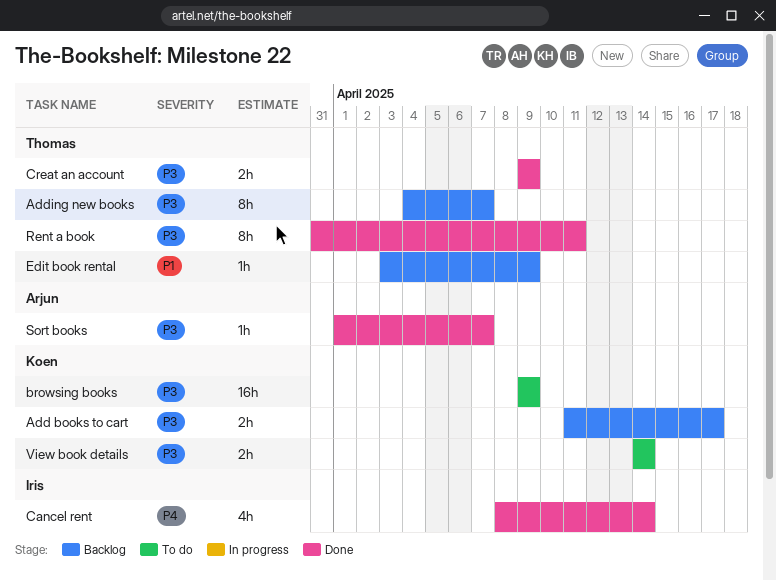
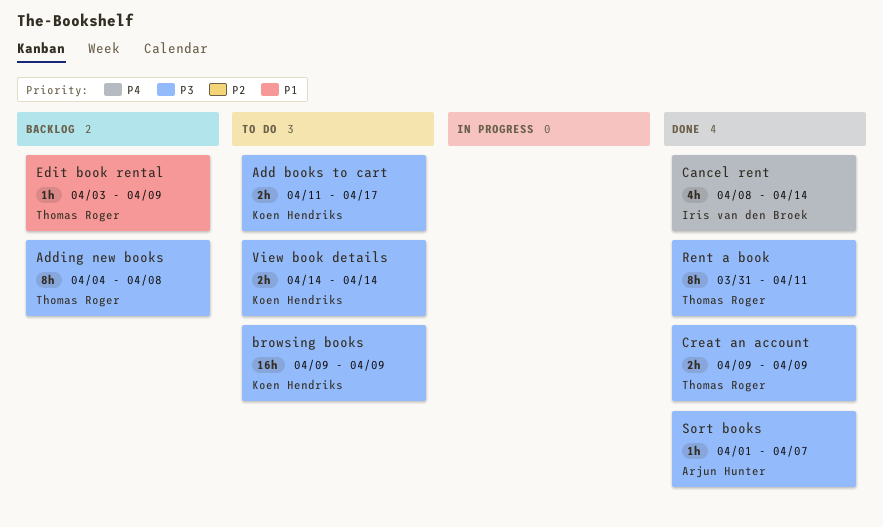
Add books to cart, status: Backlog -> To do
Adding new books, due: Apr 7 -> Apr 8

